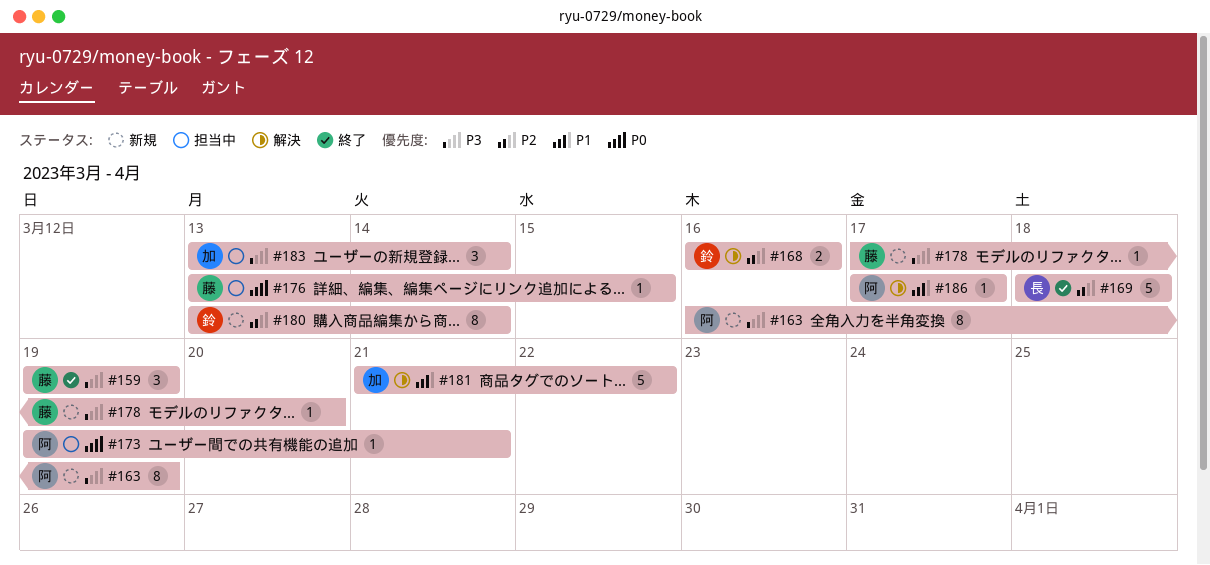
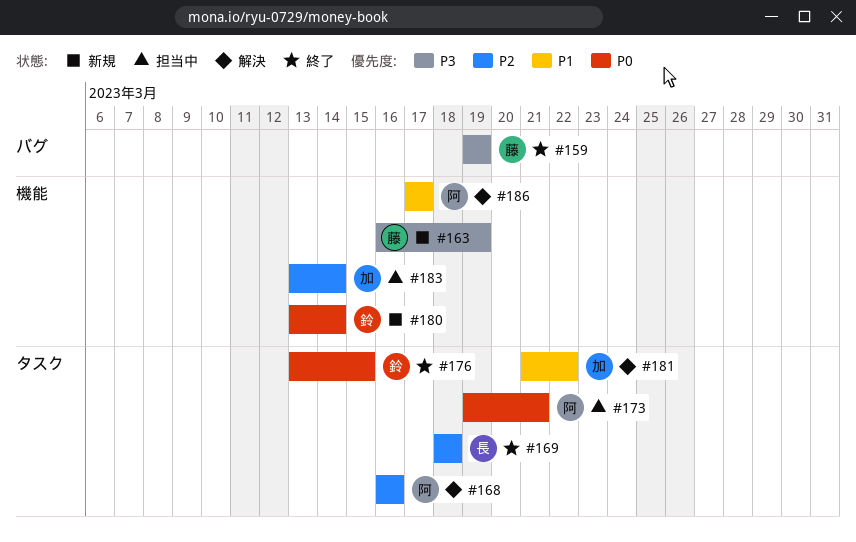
#163, owner: 阿 -> 藤
#168, owner: 鈴 -> 阿
#176, status: 担当中 -> 終了
#176, owner: 藤 -> 鈴
#178: present -> none
#180, priority: P2 -> P0
#183, priority: P3 -> P2

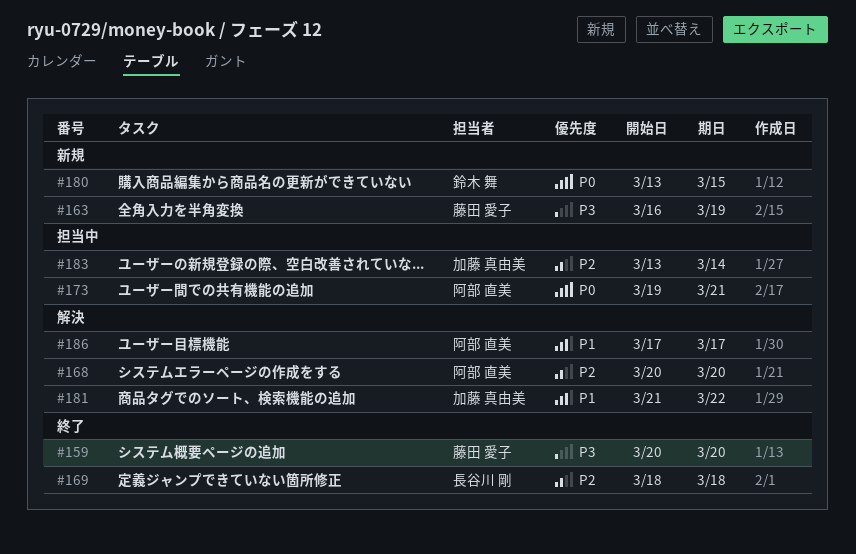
#159, start: Mar 19 -> Mar 20
#159, due: Mar 19 -> Mar 20
#168, start: Mar 16 -> Mar 20
#168, due: Mar 16 -> Mar 20
#176: present -> none
#180, due: Mar 14 -> Mar 15

